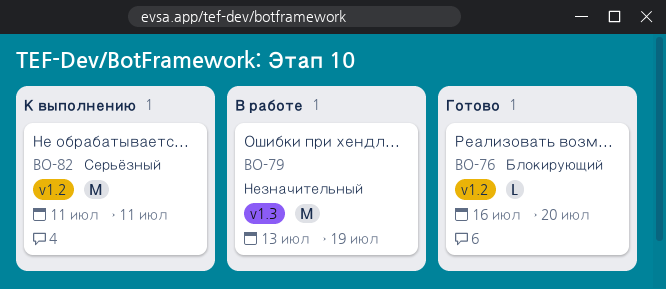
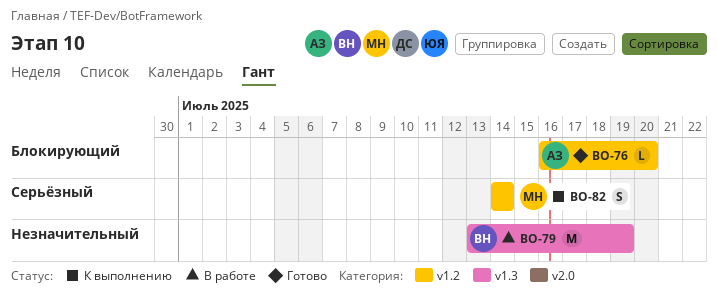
BO-82, estimate: M -> S
BO-82, start: Jul 11 -> Jul 14
BO-82, due: Jul 11 -> Jul 14

